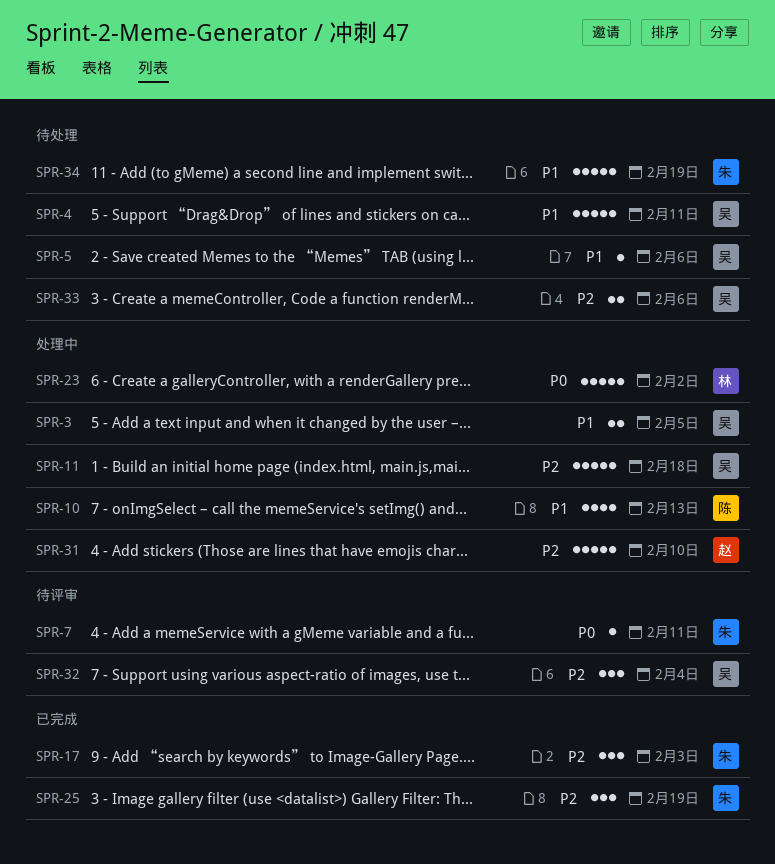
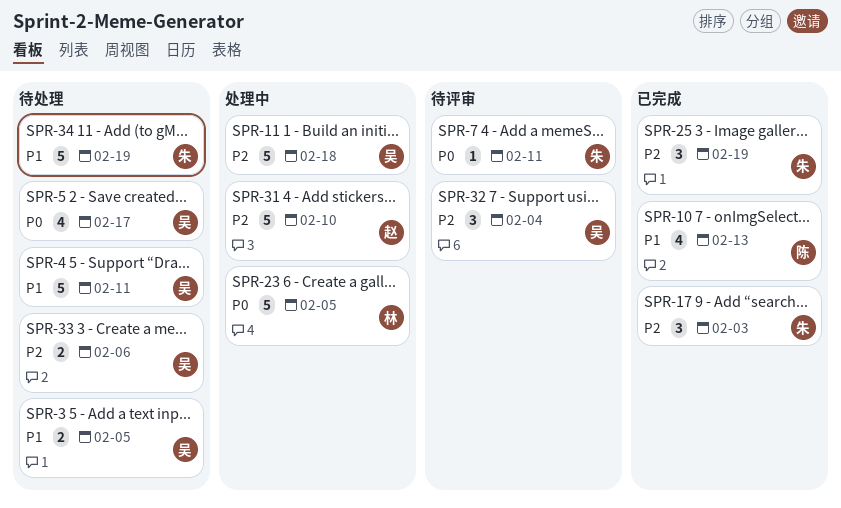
SPR-3, status: 处理中 -> 待处理
SPR-5, priority: P1 -> P0
SPR-5, estimate: 1 -> 4
SPR-5, due: Feb 6 -> Feb 17
SPR-10, status: 处理中 -> 已完成
SPR-23, due: Feb 2 -> Feb 5

